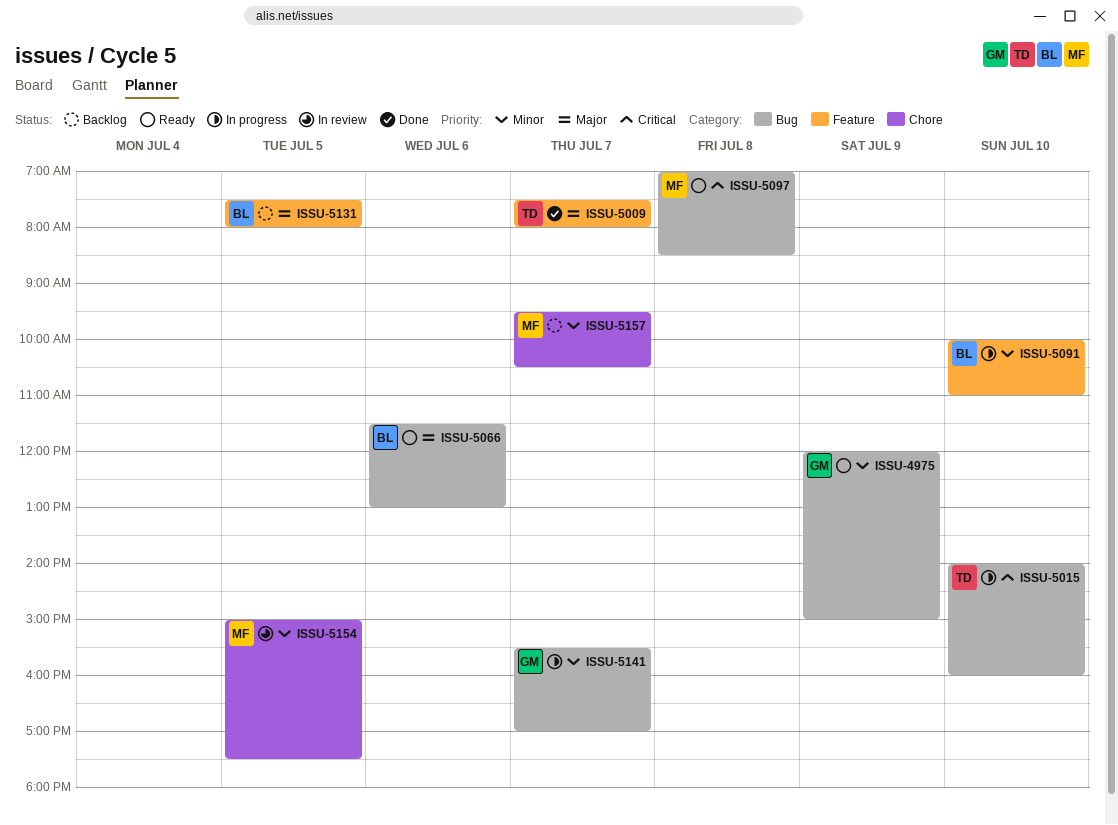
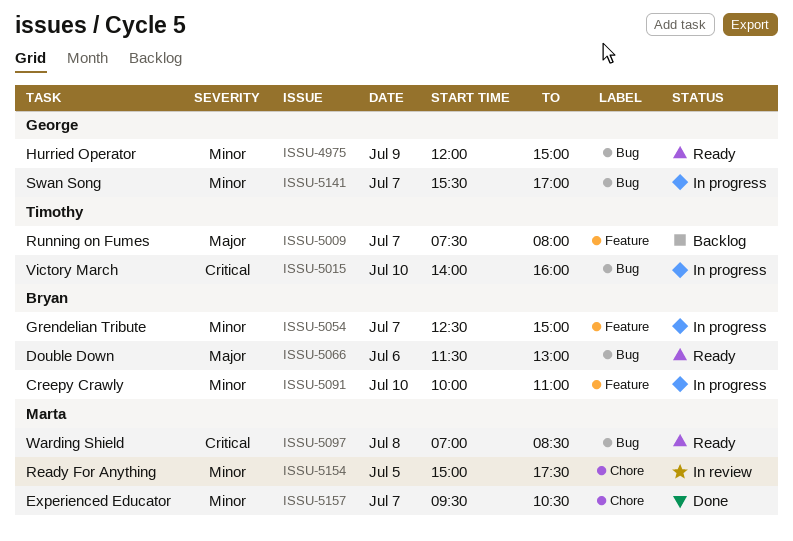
ISSU-5009, status: Done -> Backlog
ISSU-5054: none -> present
ISSU-5131: present -> none
ISSU-5157, status: Backlog -> Done

